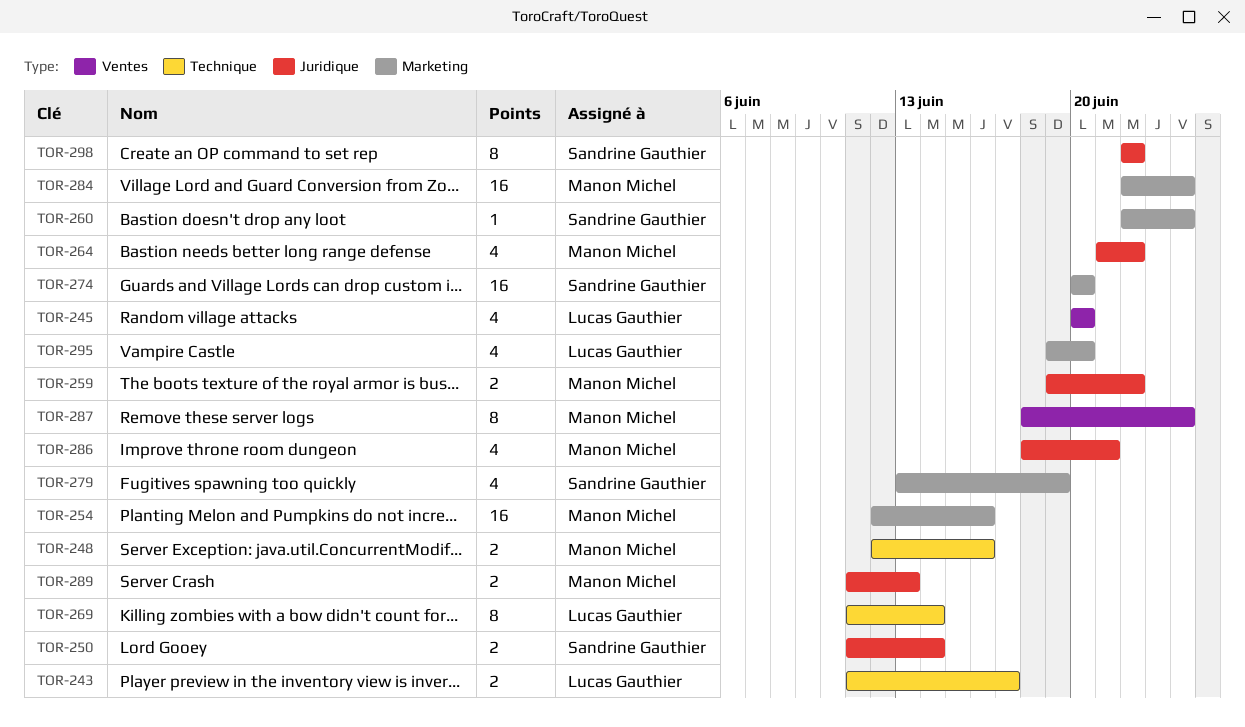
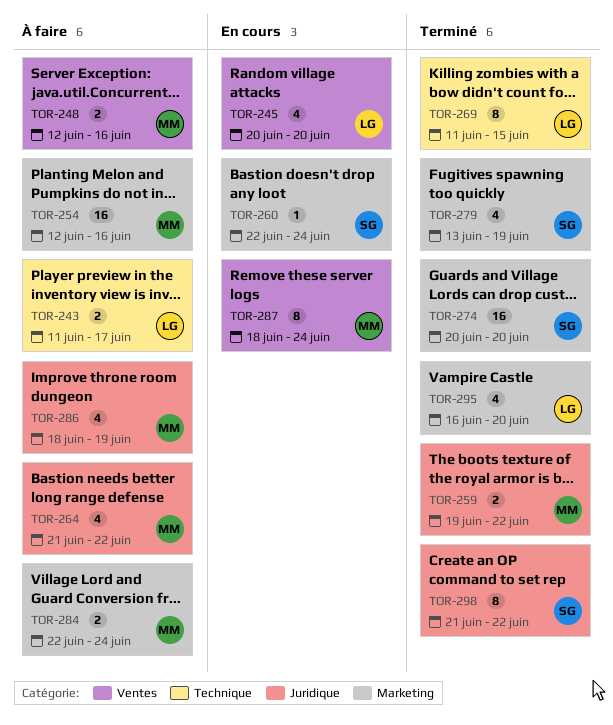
TOR-248, label: Technique -> Ventes
TOR-250: present -> none
TOR-269, due: Jun 14 -> Jun 15
TOR-284, estimate: 16 -> 2
TOR-286, due: Jun 21 -> Jun 19
TOR-289: present -> none
TOR-295, start: Jun 19 -> Jun 16
TOR-298, start: Jun 22 -> Jun 21

